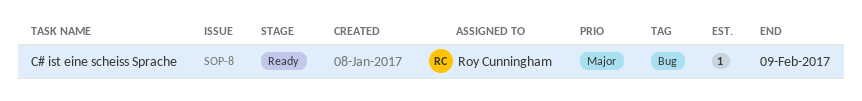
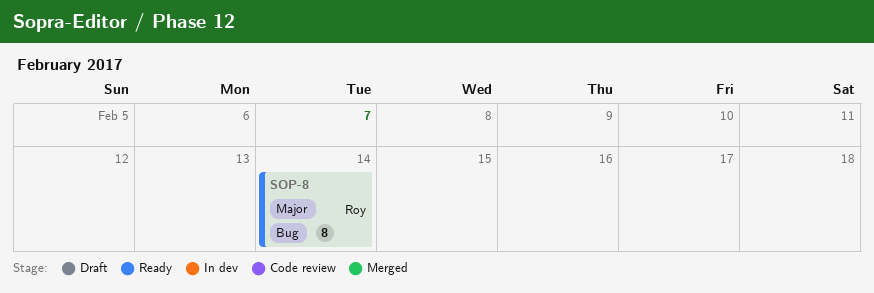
SOP-8, estimate: 1 -> 8
SOP-8, due: Feb 9 -> Feb 14

